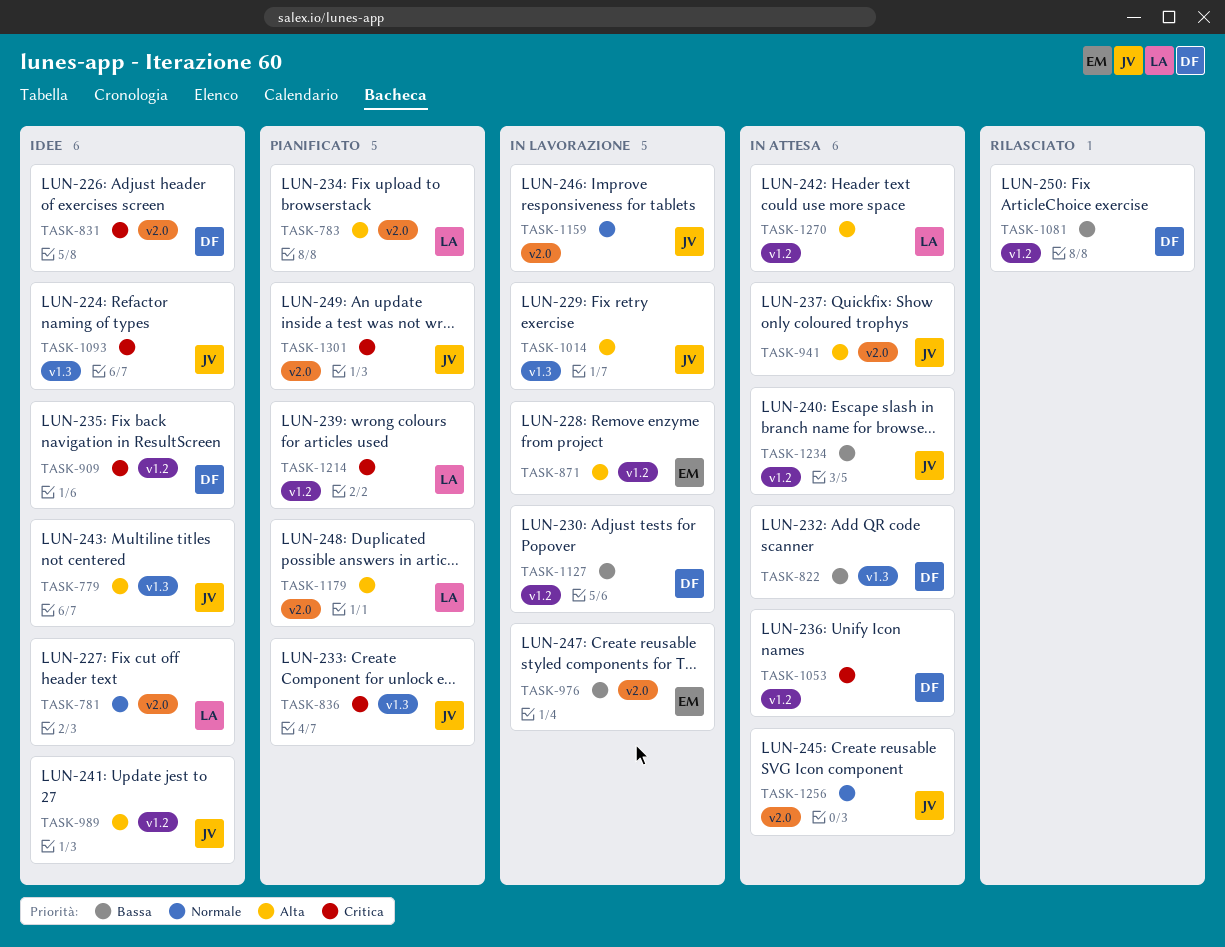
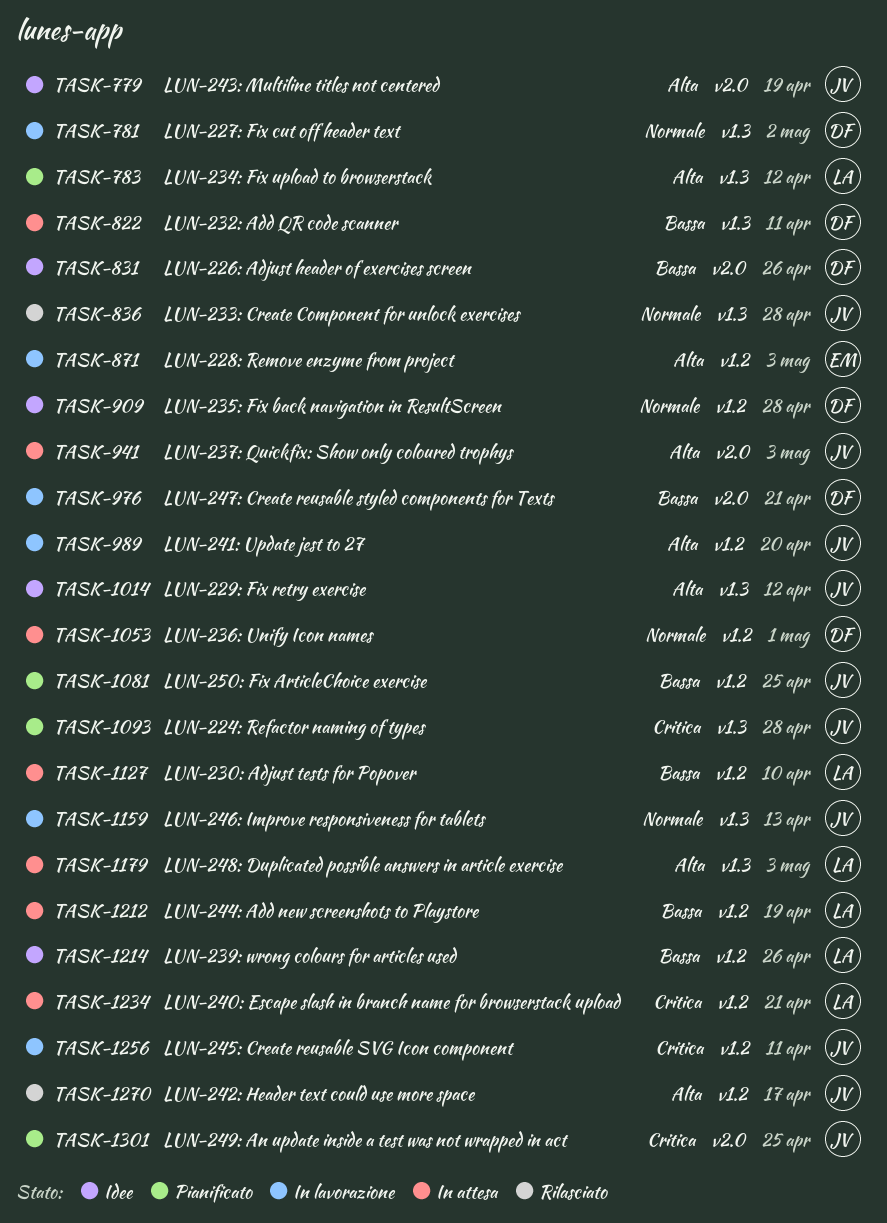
TASK-779, label: v1.3 -> v2.0
TASK-781, status: Idee -> In lavorazione
TASK-781, owner: LA -> DF
TASK-781, label: v2.0 -> v1.3
TASK-783, label: v2.0 -> v1.3
TASK-831, priority: Critica -> Bassa
TASK-836, status: Pianificato -> Rilasciato
TASK-836, priority: Critica -> Normale
TASK-909, priority: Critica -> Normale
TASK-976, owner: EM -> DF
TASK-989, status: Idee -> In lavorazione
TASK-1014, status: In lavorazione -> Idee
TASK-1053, priority: Critica -> Normale
TASK-1081, status: Rilasciato -> Pianificato
TASK-1081, owner: DF -> JV
TASK-1093, status: Idee -> Pianificato
TASK-1127, status: In lavorazione -> In attesa
TASK-1127, owner: DF -> LA
TASK-1159, label: v2.0 -> v1.3
TASK-1179, status: Pianificato -> In attesa
TASK-1179, label: v2.0 -> v1.3
TASK-1212: none -> present
TASK-1214, status: Pianificato -> Idee
TASK-1214, priority: Critica -> Bassa
TASK-1234, owner: JV -> LA
TASK-1234, priority: Bassa -> Critica
TASK-1256, status: In attesa -> In lavorazione
TASK-1256, priority: Normale -> Critica
TASK-1256, label: v2.0 -> v1.2
TASK-1270, status: In attesa -> Rilasciato
TASK-1270, owner: LA -> JV

